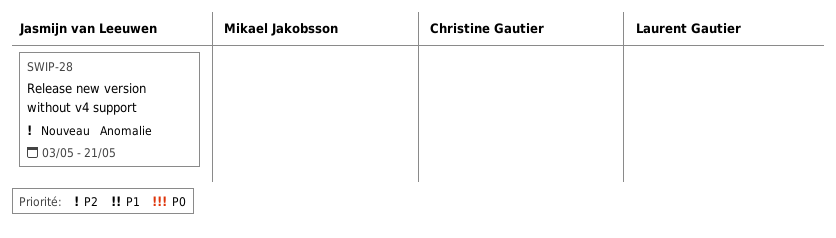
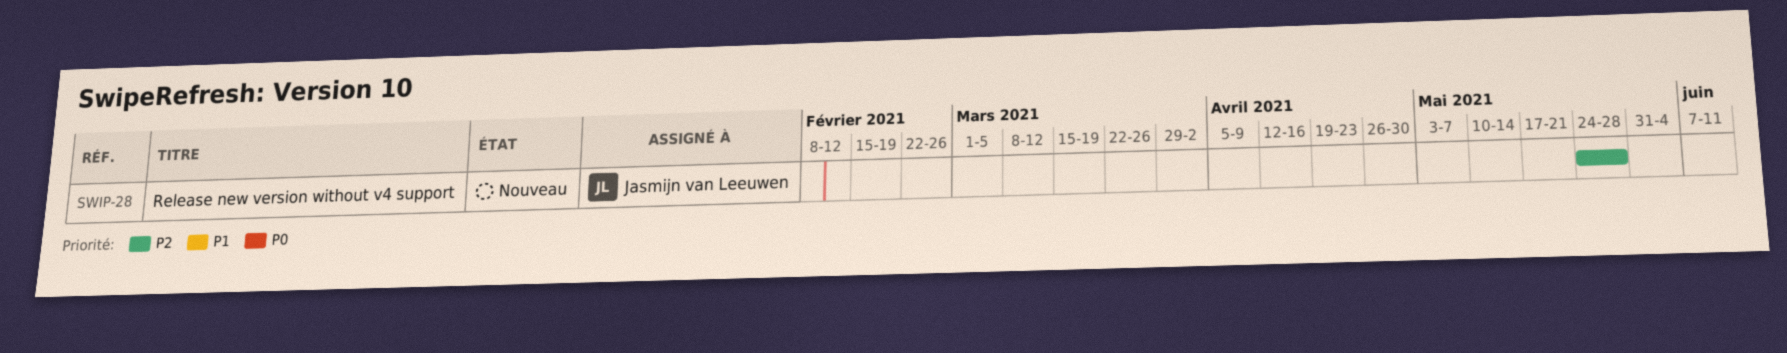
SWIP-28, start: May 3 -> May 24
SWIP-28, due: May 21 -> May 28

